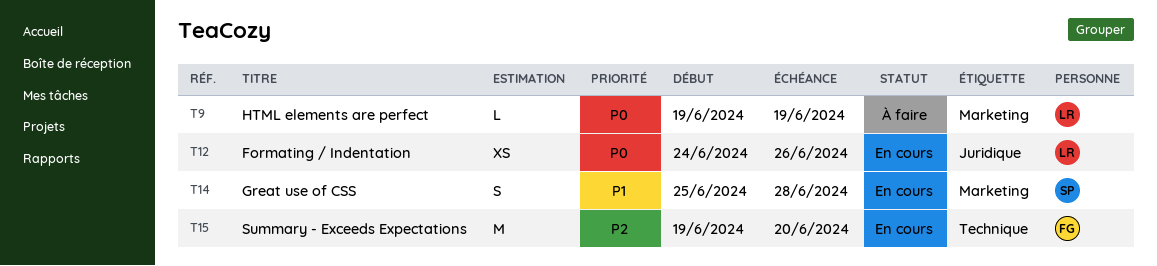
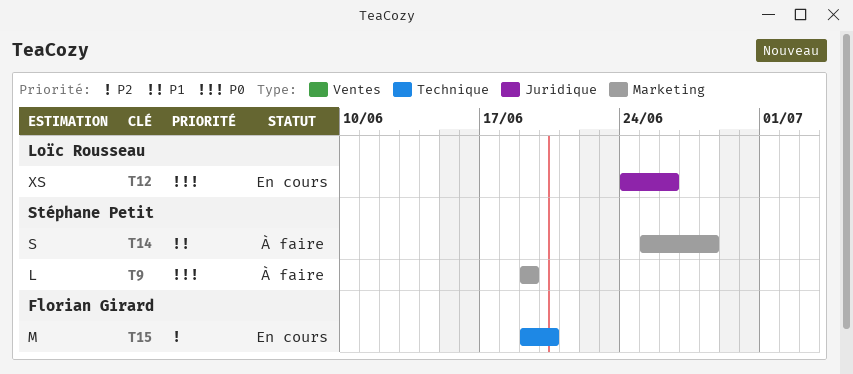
T9, owner: Loïc Rousseau -> Stéphane Petit
T14, status: En cours -> À faire

